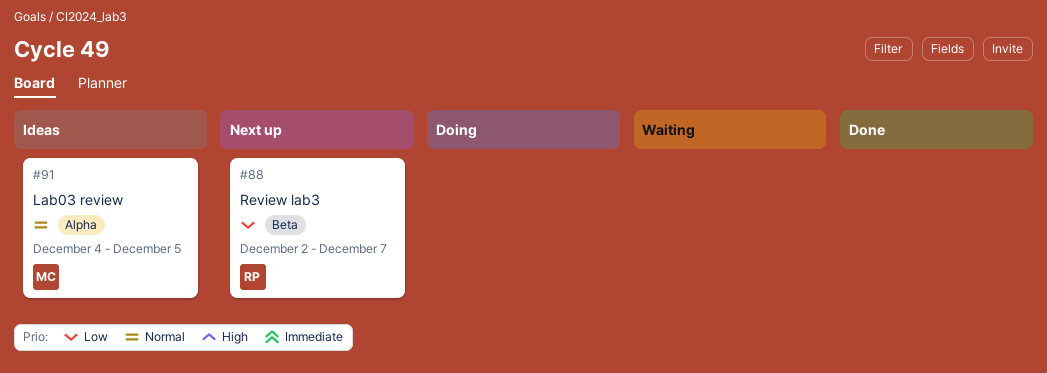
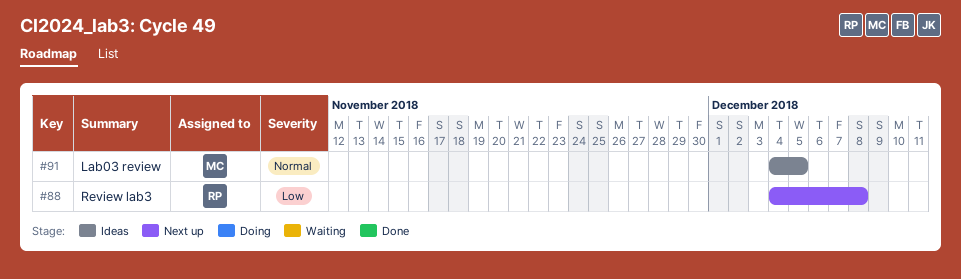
#88, start: Dec 2 -> Dec 4
#88, due: Dec 7 -> Dec 8

